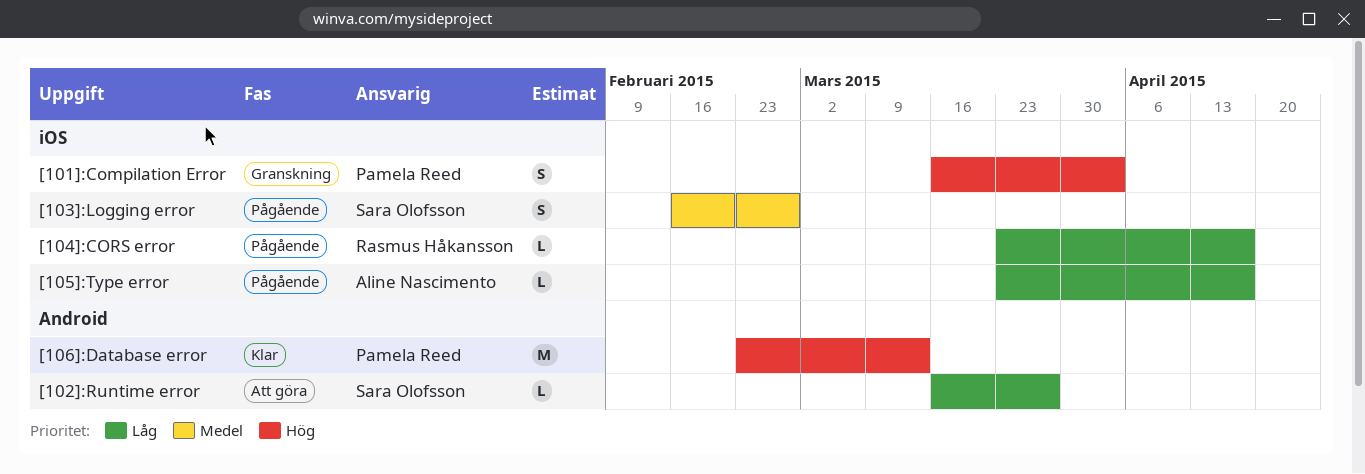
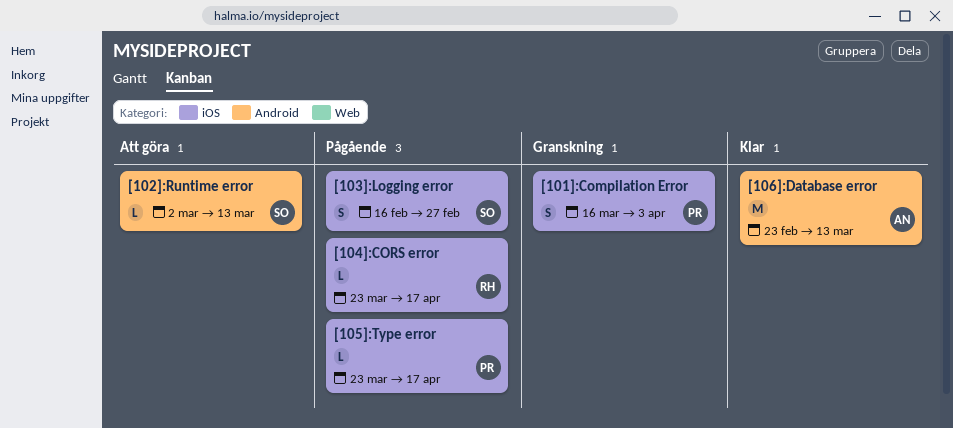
[102]:Runtime error, start: Mar 16 -> Mar 2
[102]:Runtime error, due: Mar 27 -> Mar 13
[105]:Type error, owner: Aline Nascimento -> Pamela Reed
[106]:Database error, owner: Pamela Reed -> Aline Nascimento

